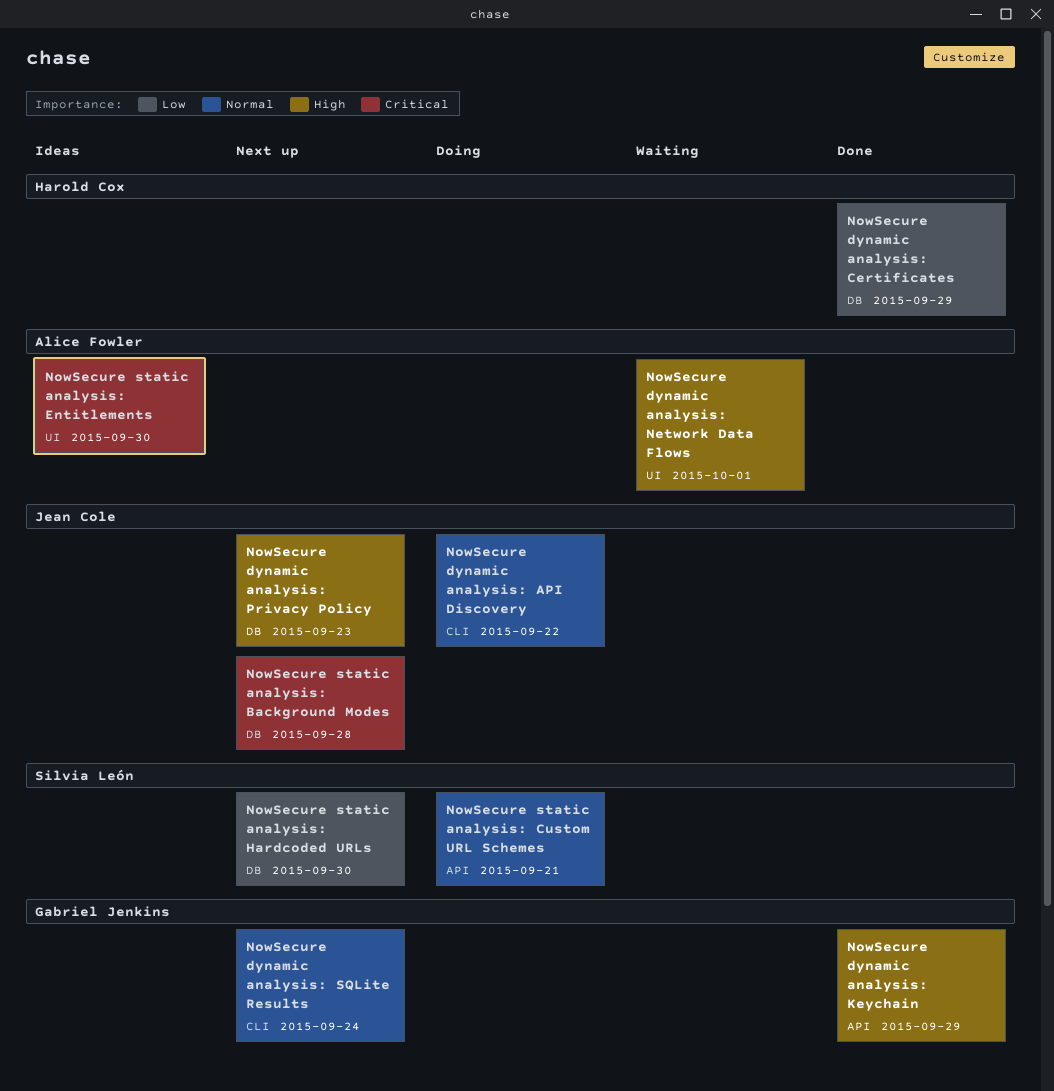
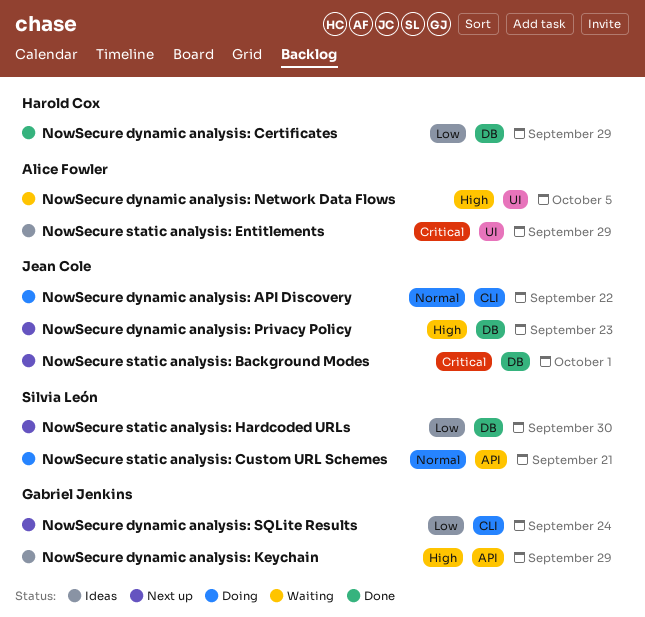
NowSecure dynamic analysis: Keychain, status: Done -> Ideas
NowSecure dynamic analysis: Network Data Flows, due: Oct 1 -> Oct 5
NowSecure dynamic analysis: SQLite Results, priority: Normal -> Low
NowSecure static analysis: Background Modes, due: Sep 28 -> Oct 1
NowSecure static analysis: Entitlements, due: Sep 30 -> Sep 29

